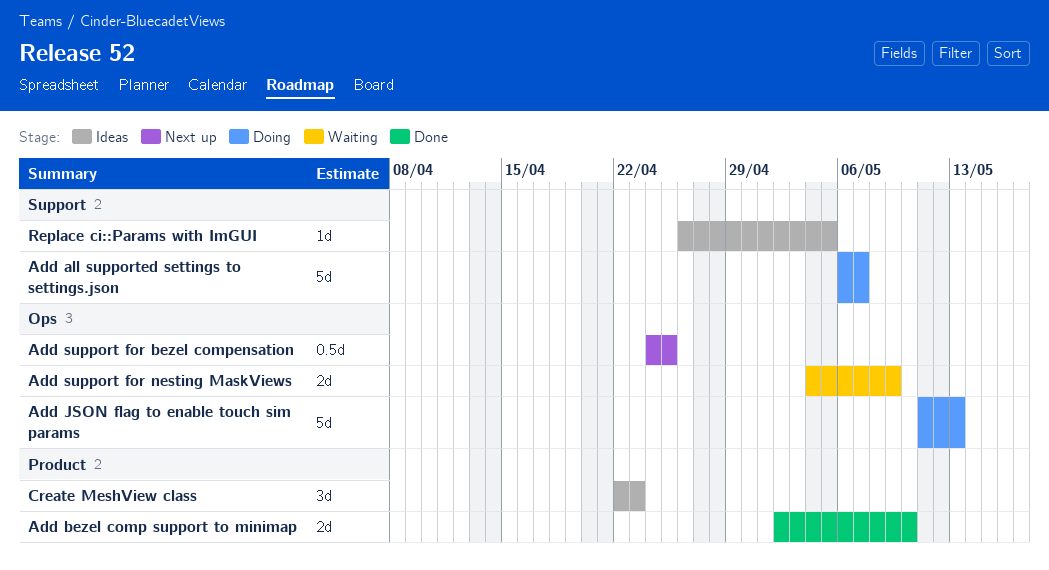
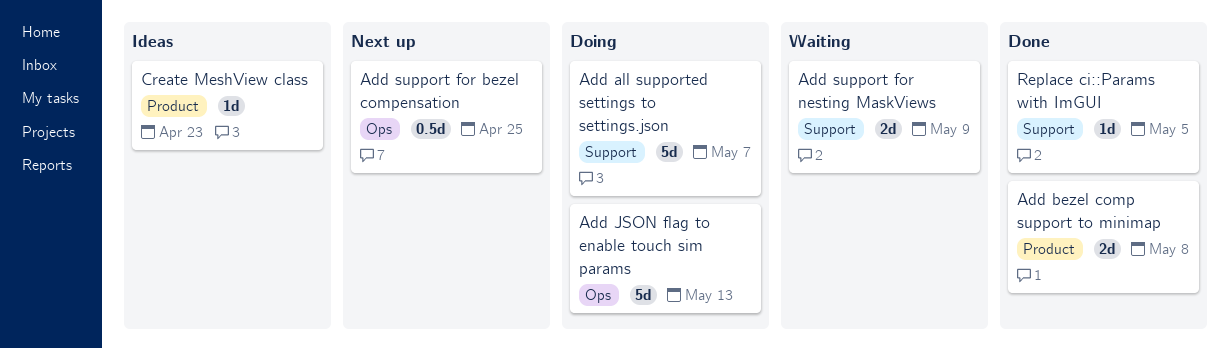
Add bezel comp support to minimap, due: May 10 -> May 8
Add support for nesting MaskViews, label: Ops -> Support
Create MeshView class, estimate: 3d -> 1d
Replace ci::Params with ImGUI, status: Ideas -> Done

